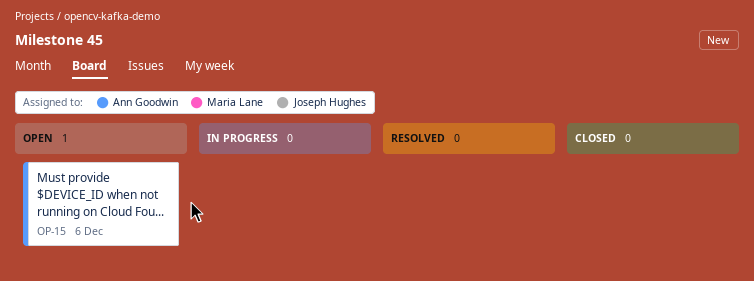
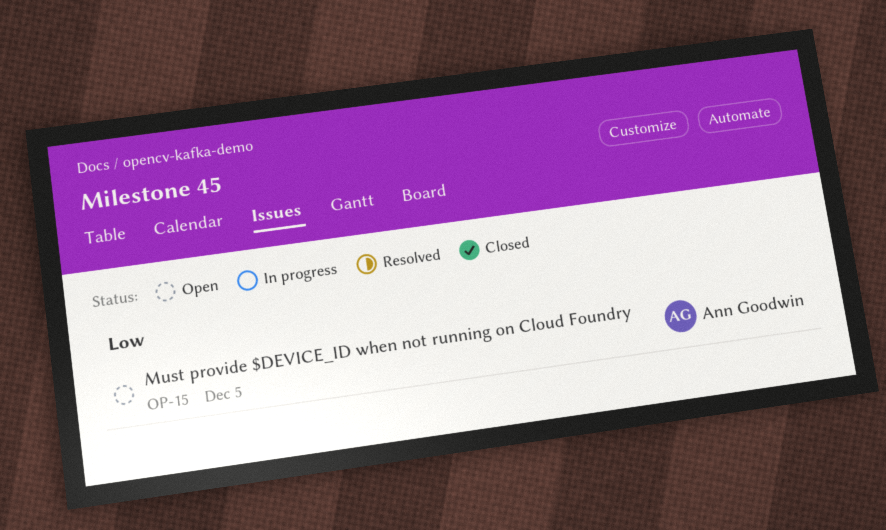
OP-15, due: Dec 6 -> Dec 5

